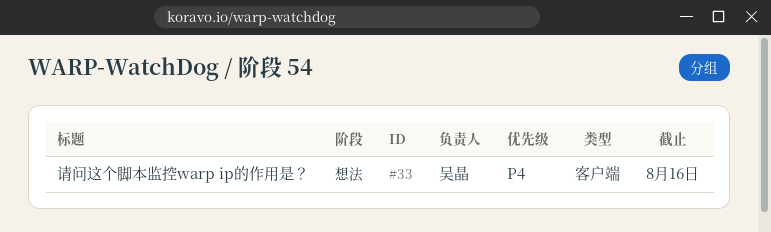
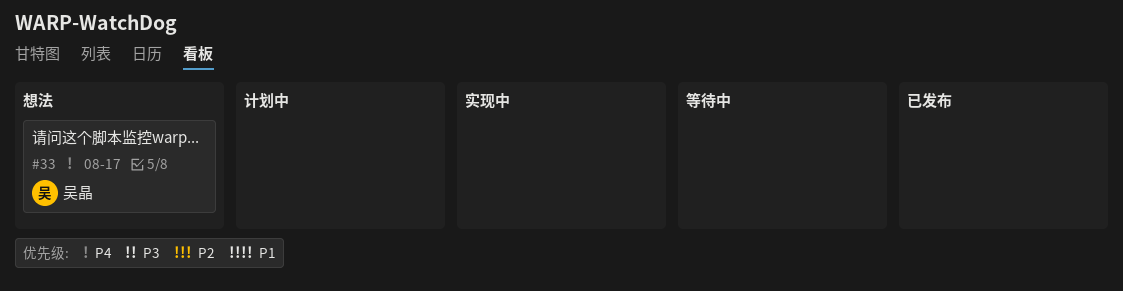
#33, due: Aug 16 -> Aug 17

